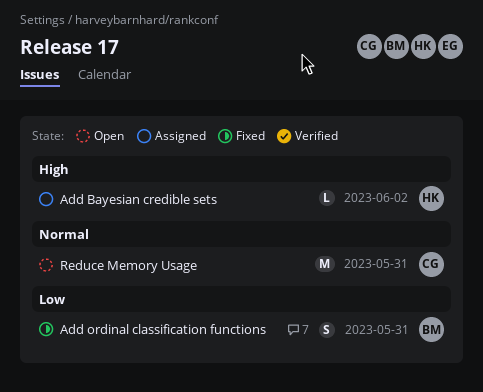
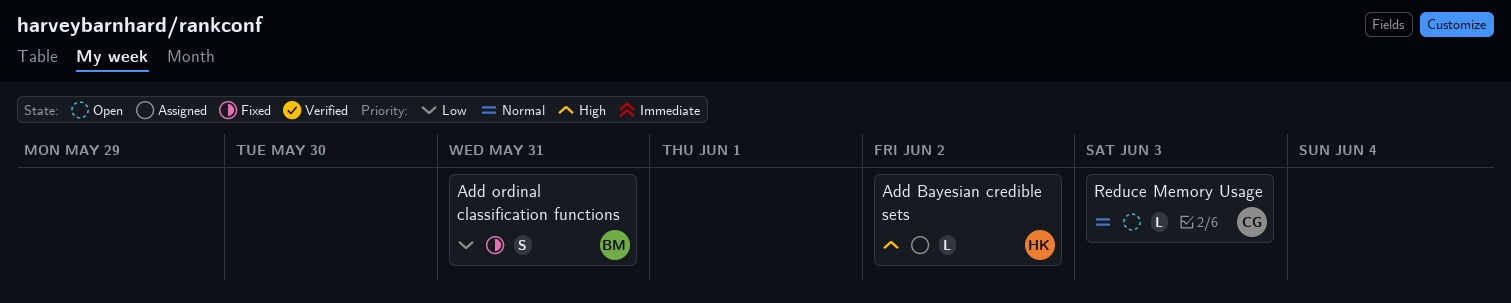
Reduce Memory Usage, estimate: M -> L
Reduce Memory Usage, due: May 31 -> Jun 3

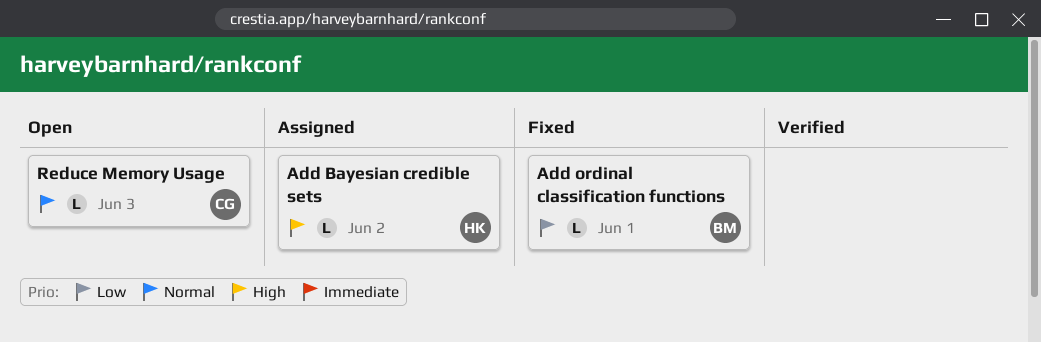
Add ordinal classification functions, estimate: S -> L
Add ordinal classification functions, due: May 31 -> Jun 1

